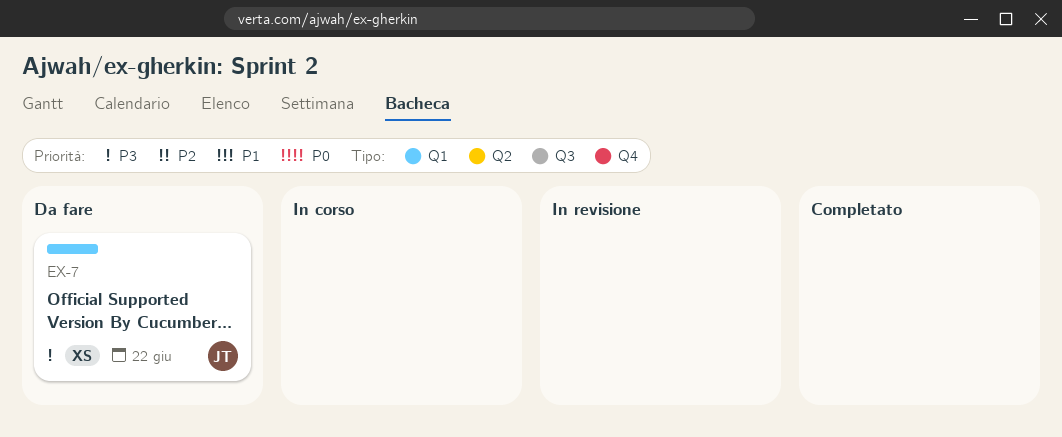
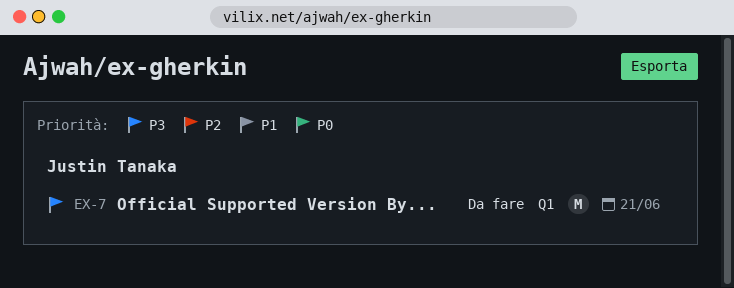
EX-7, estimate: XS -> M
EX-7, due: Jun 22 -> Jun 21

